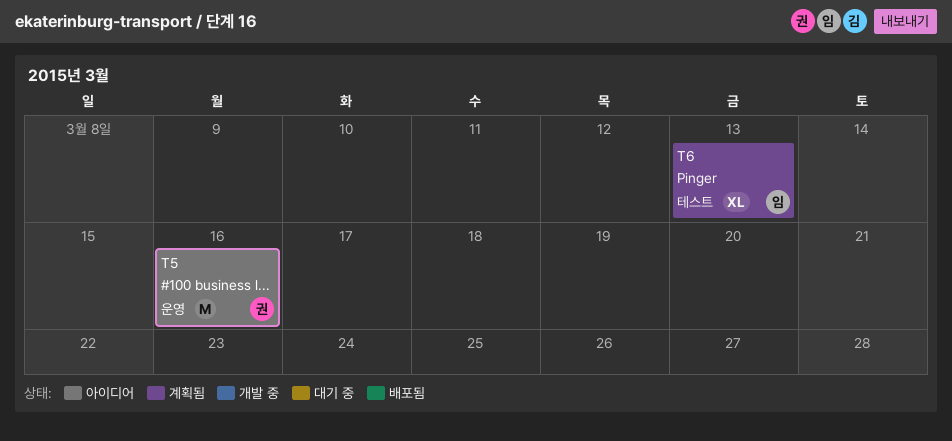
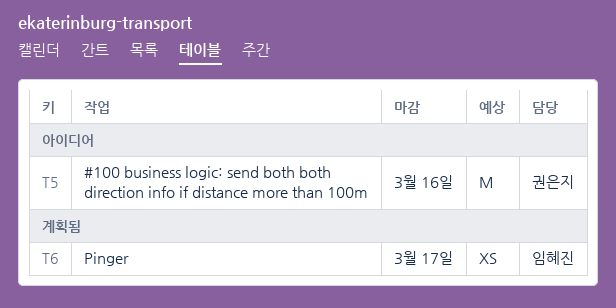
T6, estimate: XL -> XS
T6, due: Mar 13 -> Mar 17

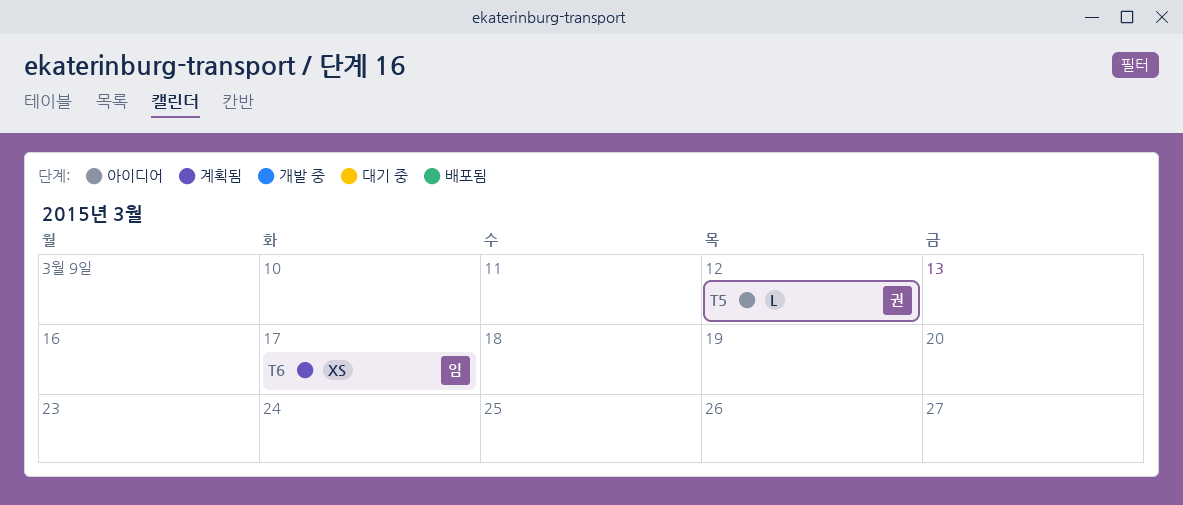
T5, estimate: M -> L
T5, due: Mar 16 -> Mar 12

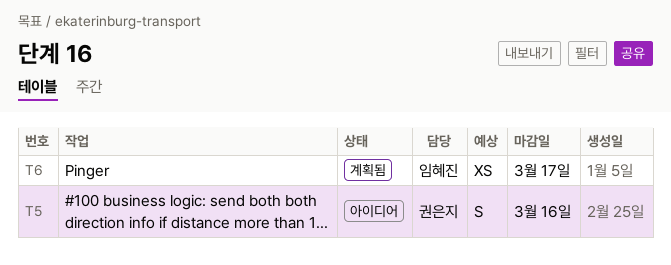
T5, estimate: L -> S
T5, due: Mar 12 -> Mar 16

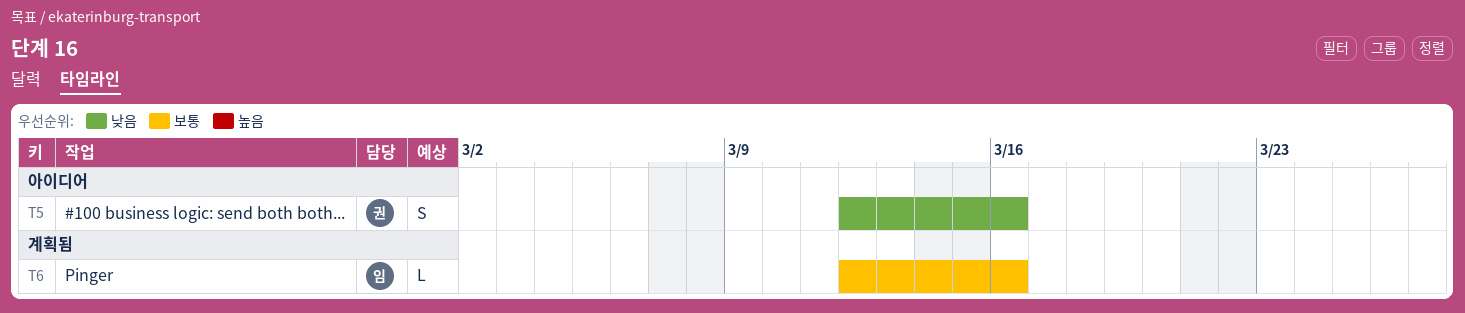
T6, estimate: XS -> L
T6, due: Mar 17 -> Mar 16

